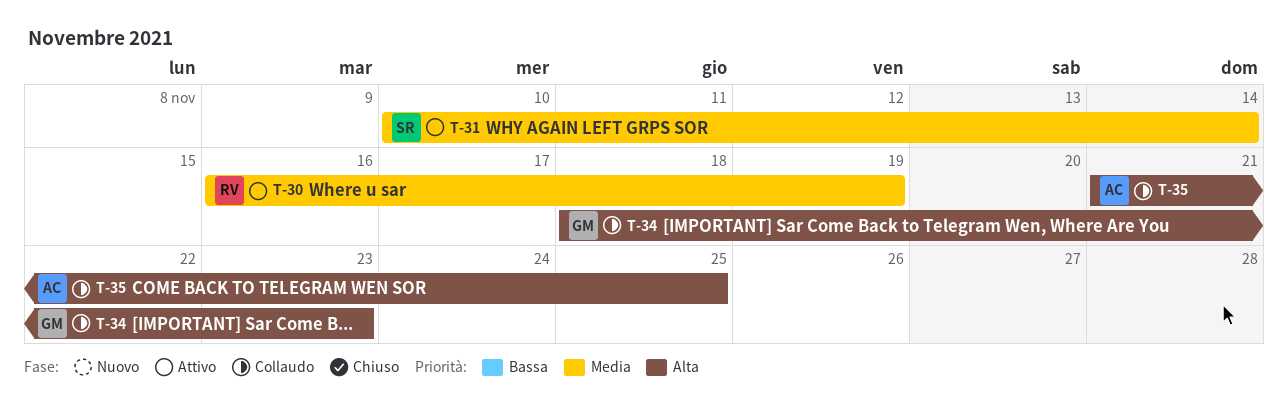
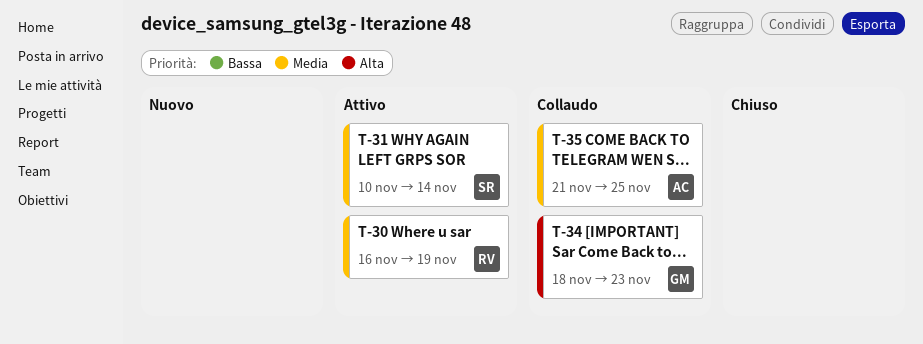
T-35, priority: Alta -> Media

